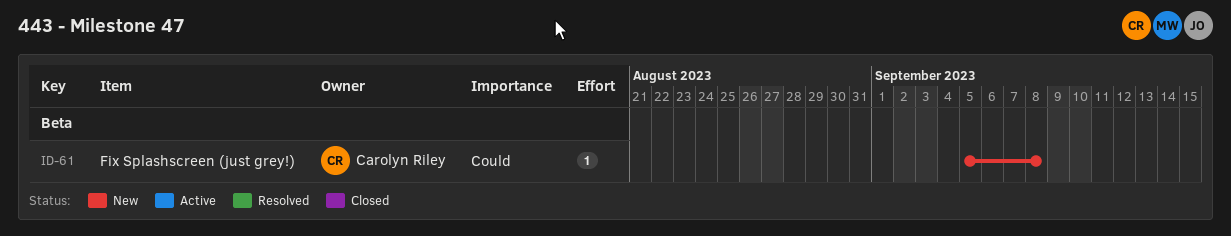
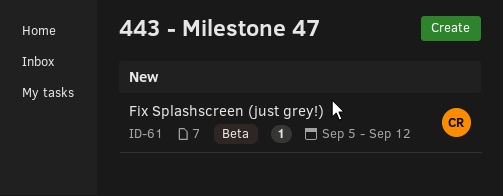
ID-61, due: Sep 8 -> Sep 12

